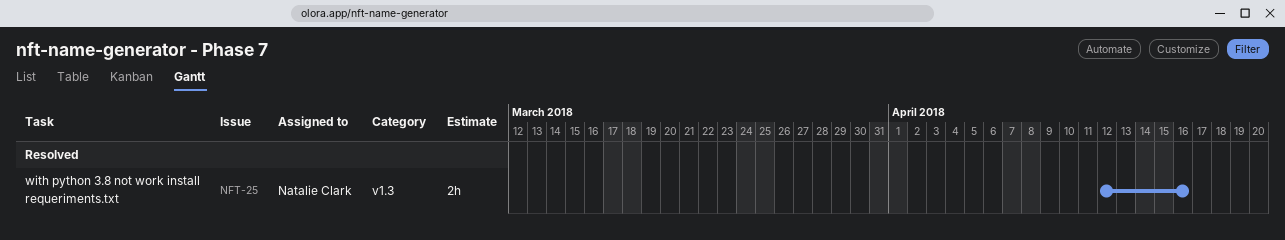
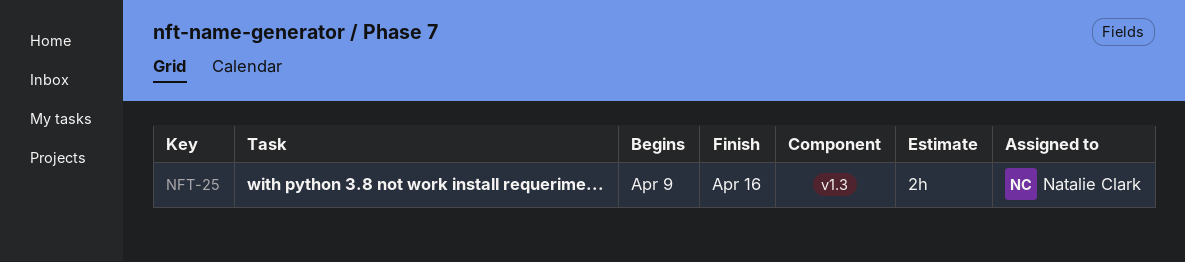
NFT-25, start: Apr 12 -> Apr 9

